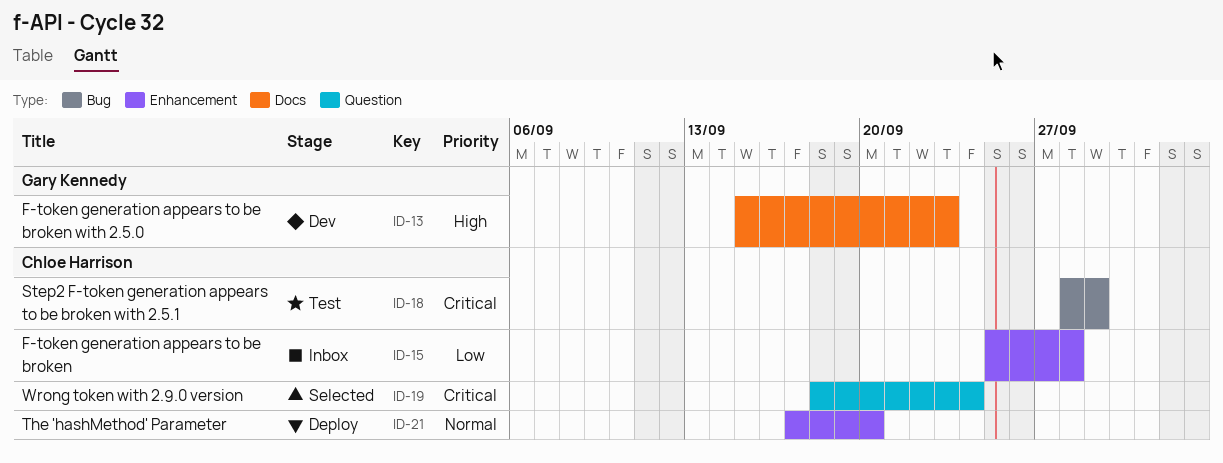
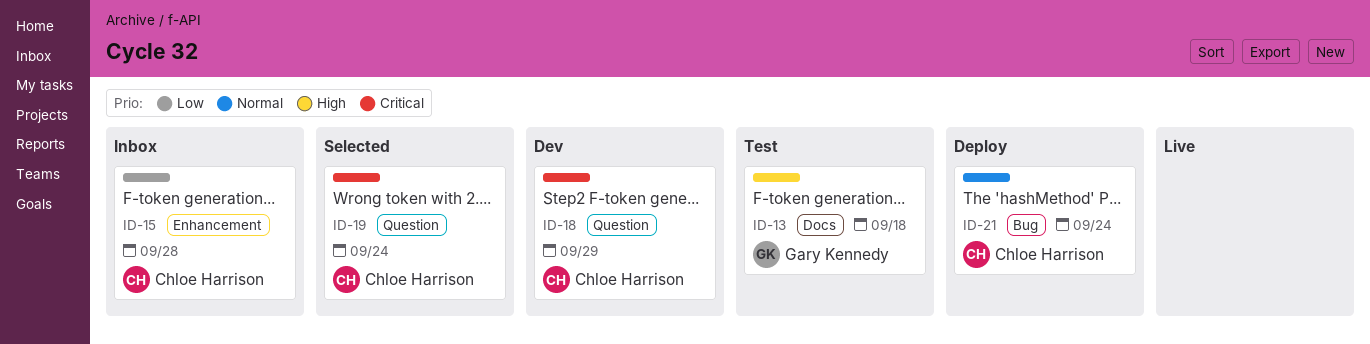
ID-13, status: Dev -> Test
ID-13, due: Sep 23 -> Sep 18
ID-18, status: Test -> Dev
ID-18, label: Bug -> Question
ID-21, label: Enhancement -> Bug
ID-21, due: Sep 20 -> Sep 24

